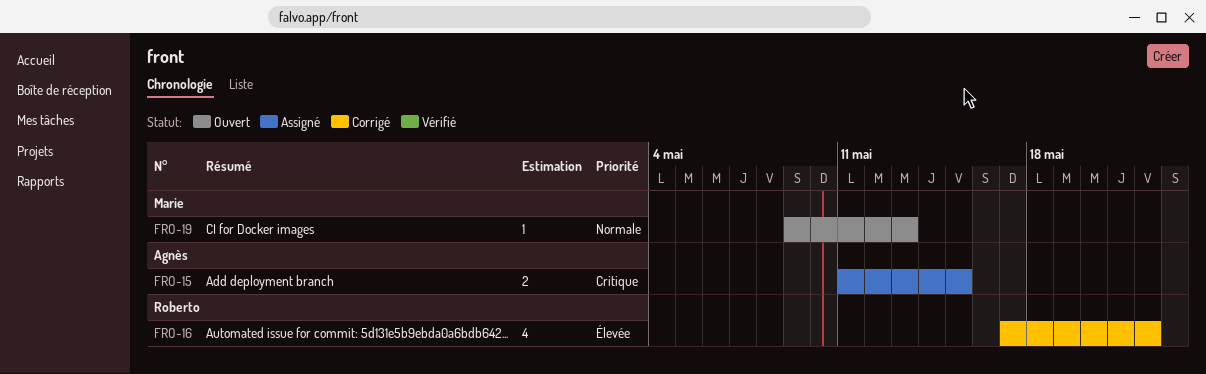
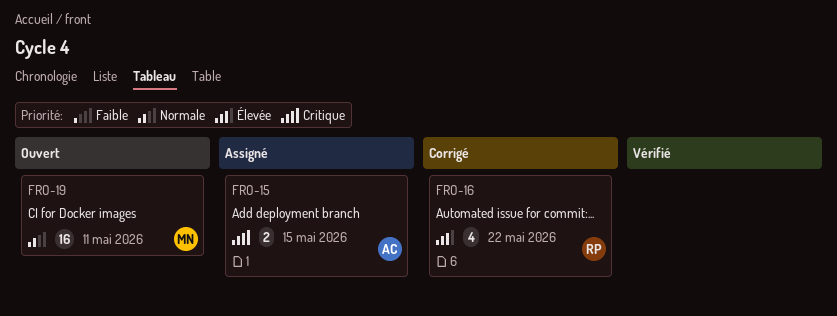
FRO-19, estimate: 1 -> 16
FRO-19, due: May 13 -> May 11

